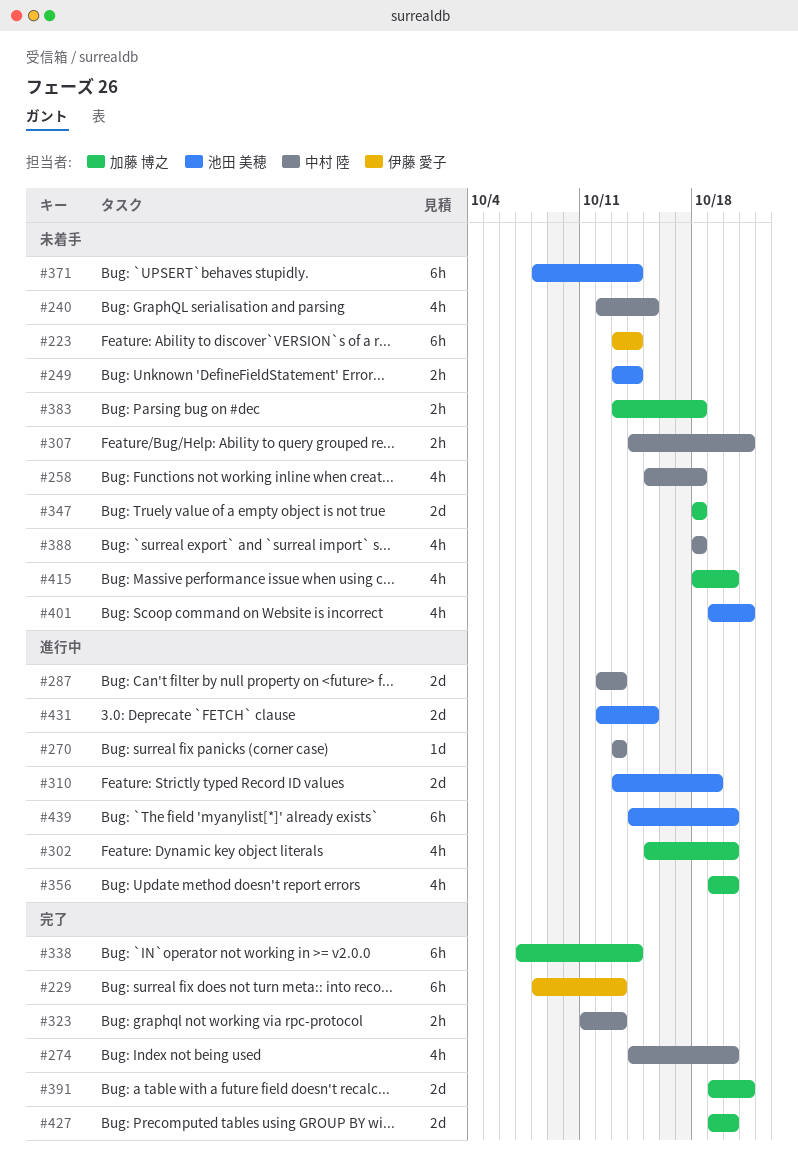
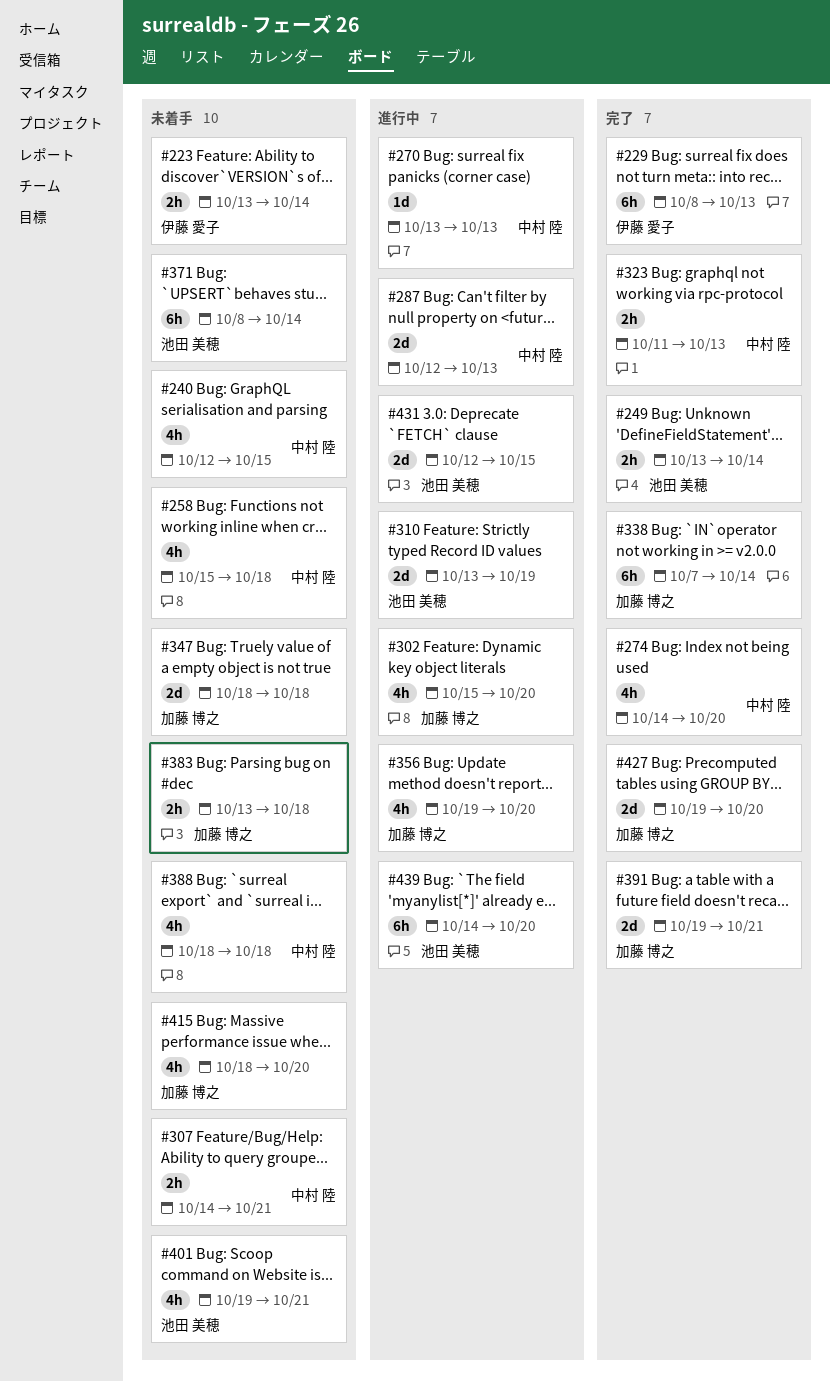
#223, estimate: 6h -> 2h
#249, status: 未着手 -> 完了

